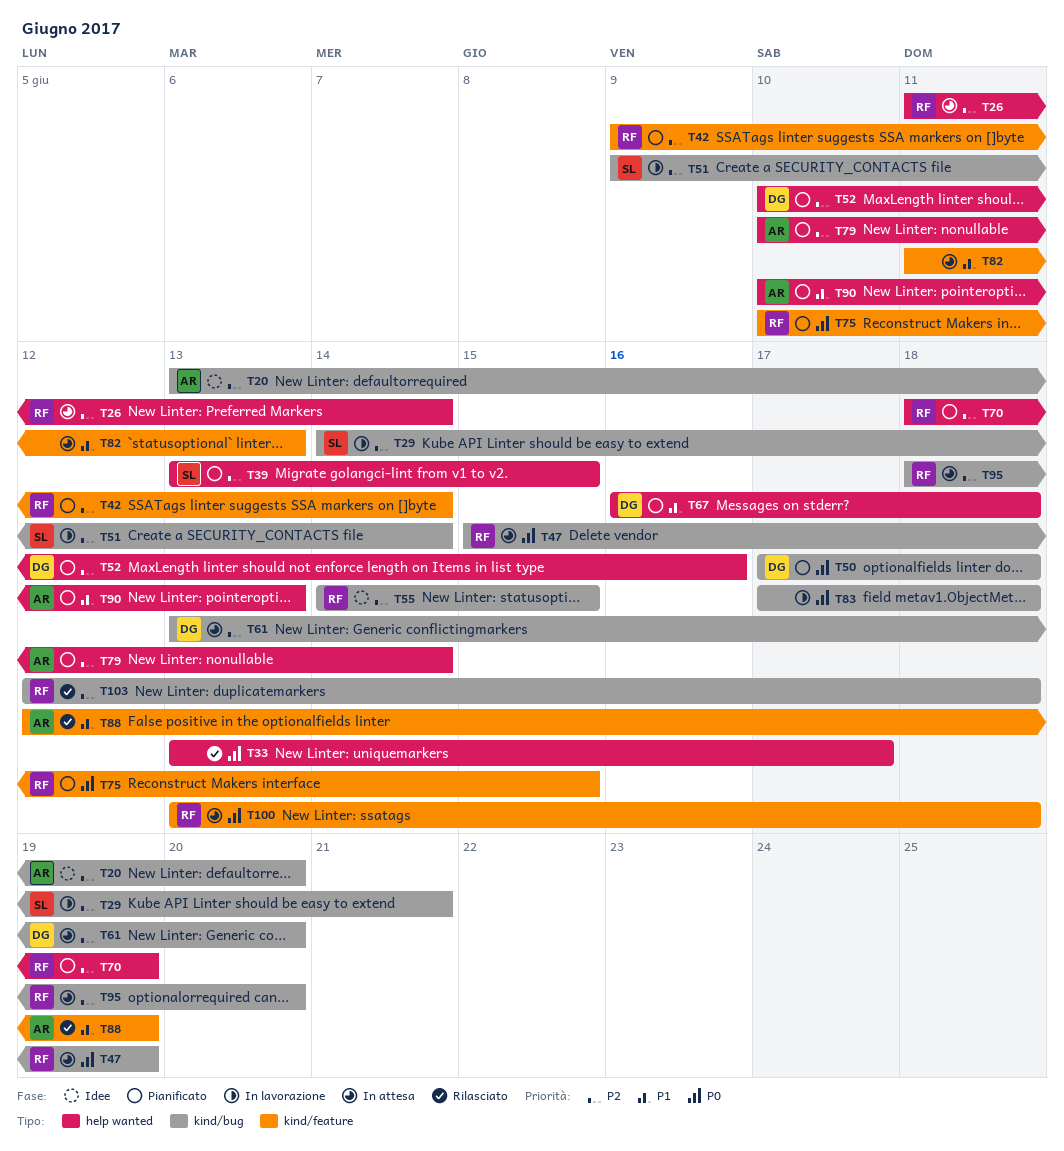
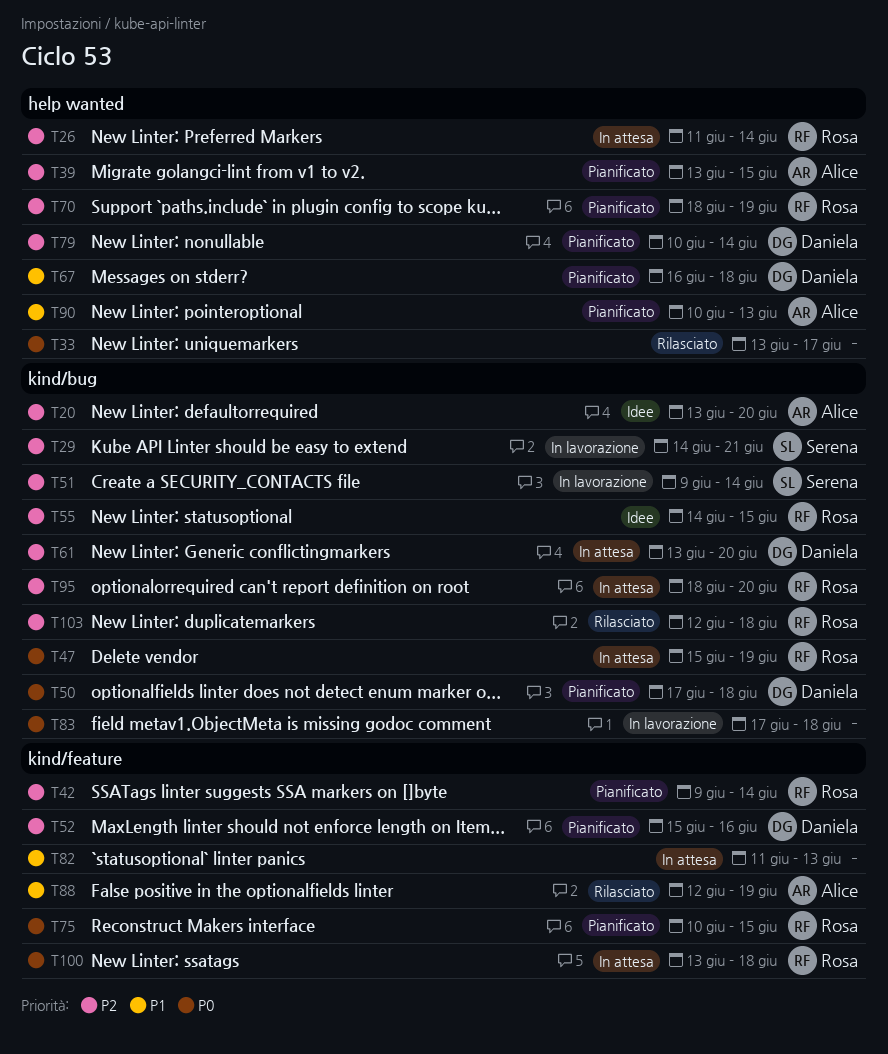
T39, owner: Serena -> Alice
T52, label: help wanted -> kind/feature
T52, start: Jun 10 -> Jun 15
T79, owner: Alice -> Daniela

